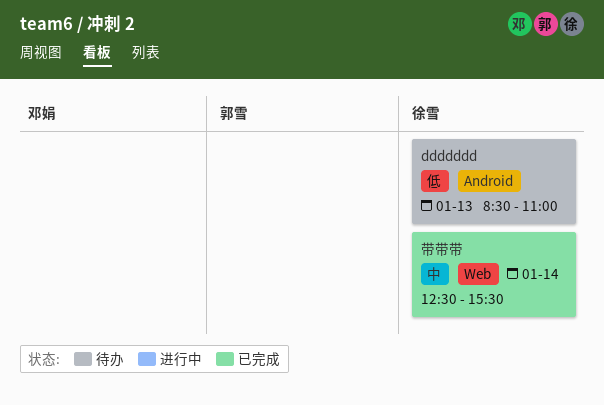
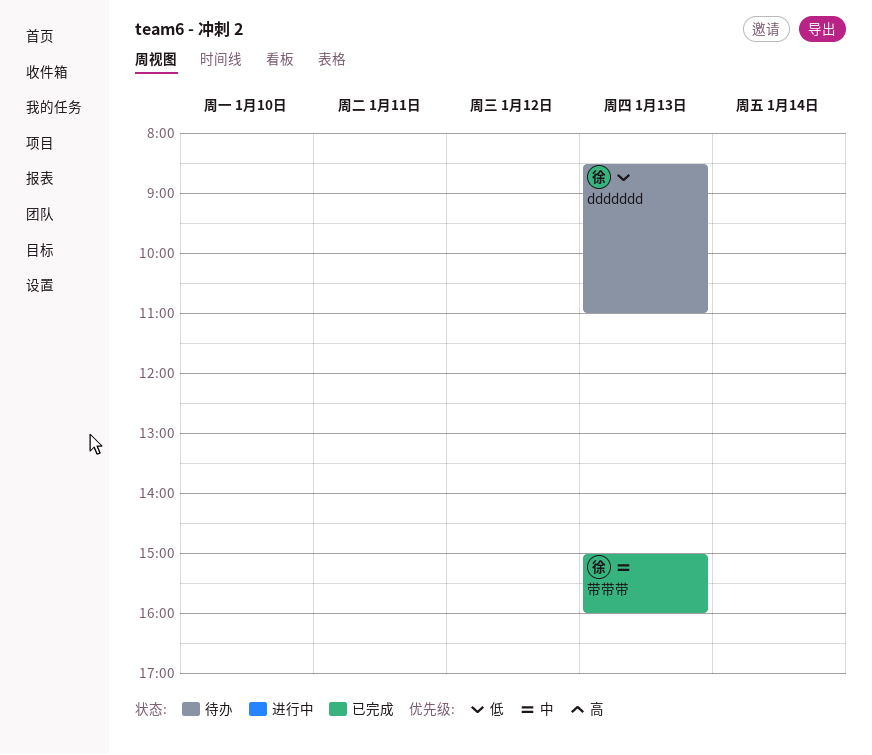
带带带, day: Jan 14 -> Jan 13
带带带, begins: 12:30 -> 15:00
带带带, ends: 15:30 -> 16:00

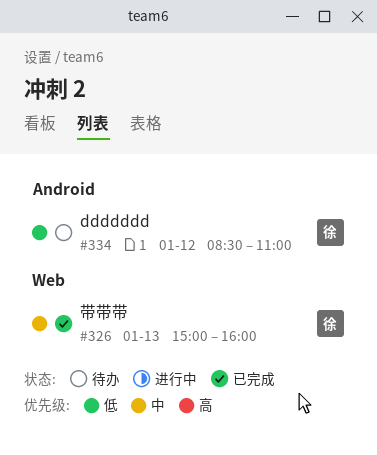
ddddddd, day: Jan 13 -> Jan 12

